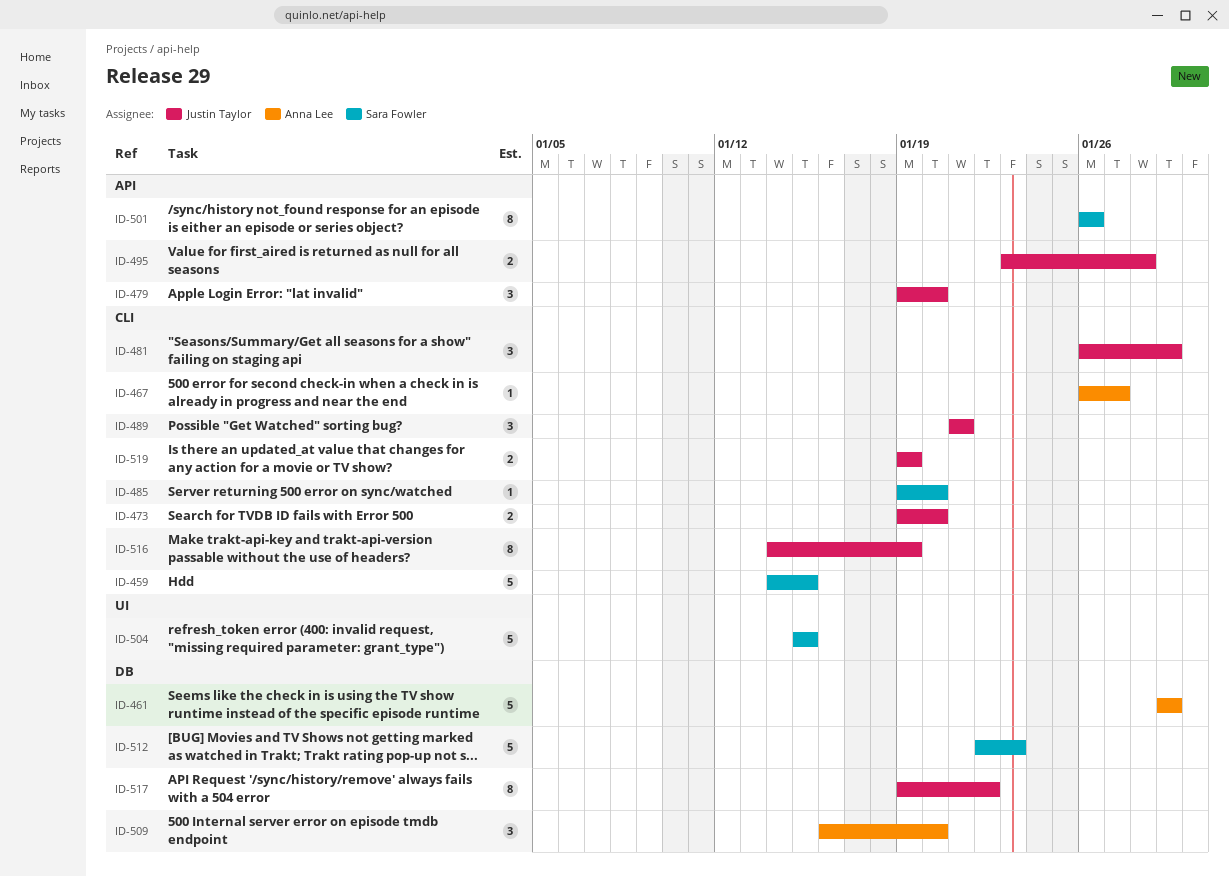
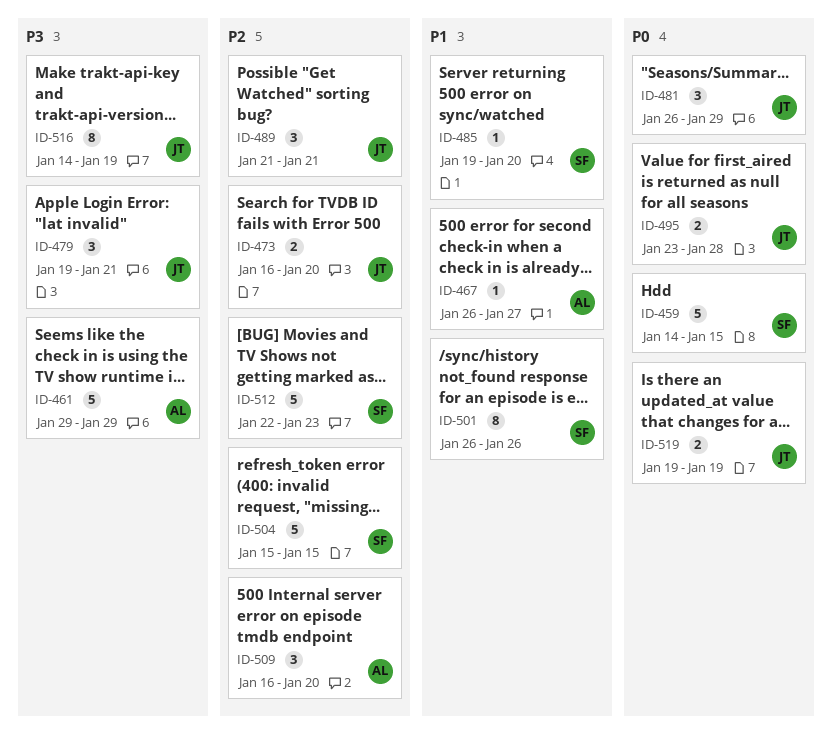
ID-473, start: Jan 19 -> Jan 16
ID-479, due: Jan 20 -> Jan 21
ID-517: present -> none

